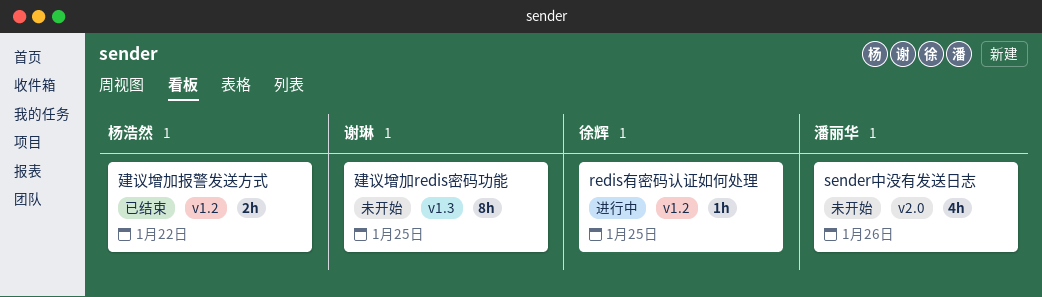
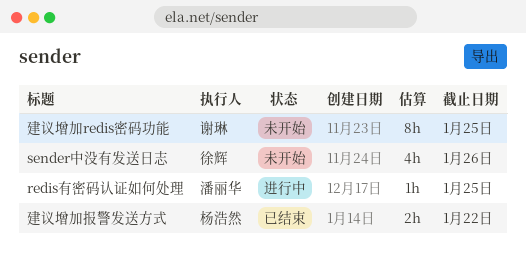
redis有密码认证如何处理, owner: 徐辉 -> 潘丽华
sender中没有发送日志, owner: 潘丽华 -> 徐辉

